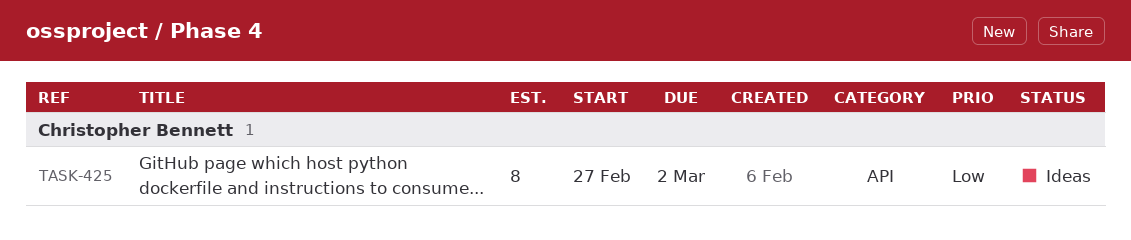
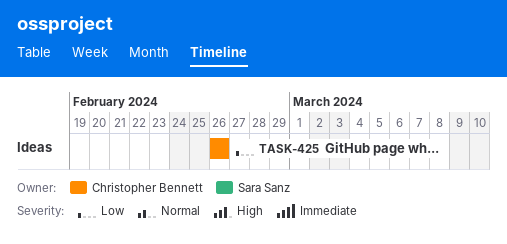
TASK-425, start: Feb 27 -> Feb 26
TASK-425, due: Mar 2 -> Feb 26

